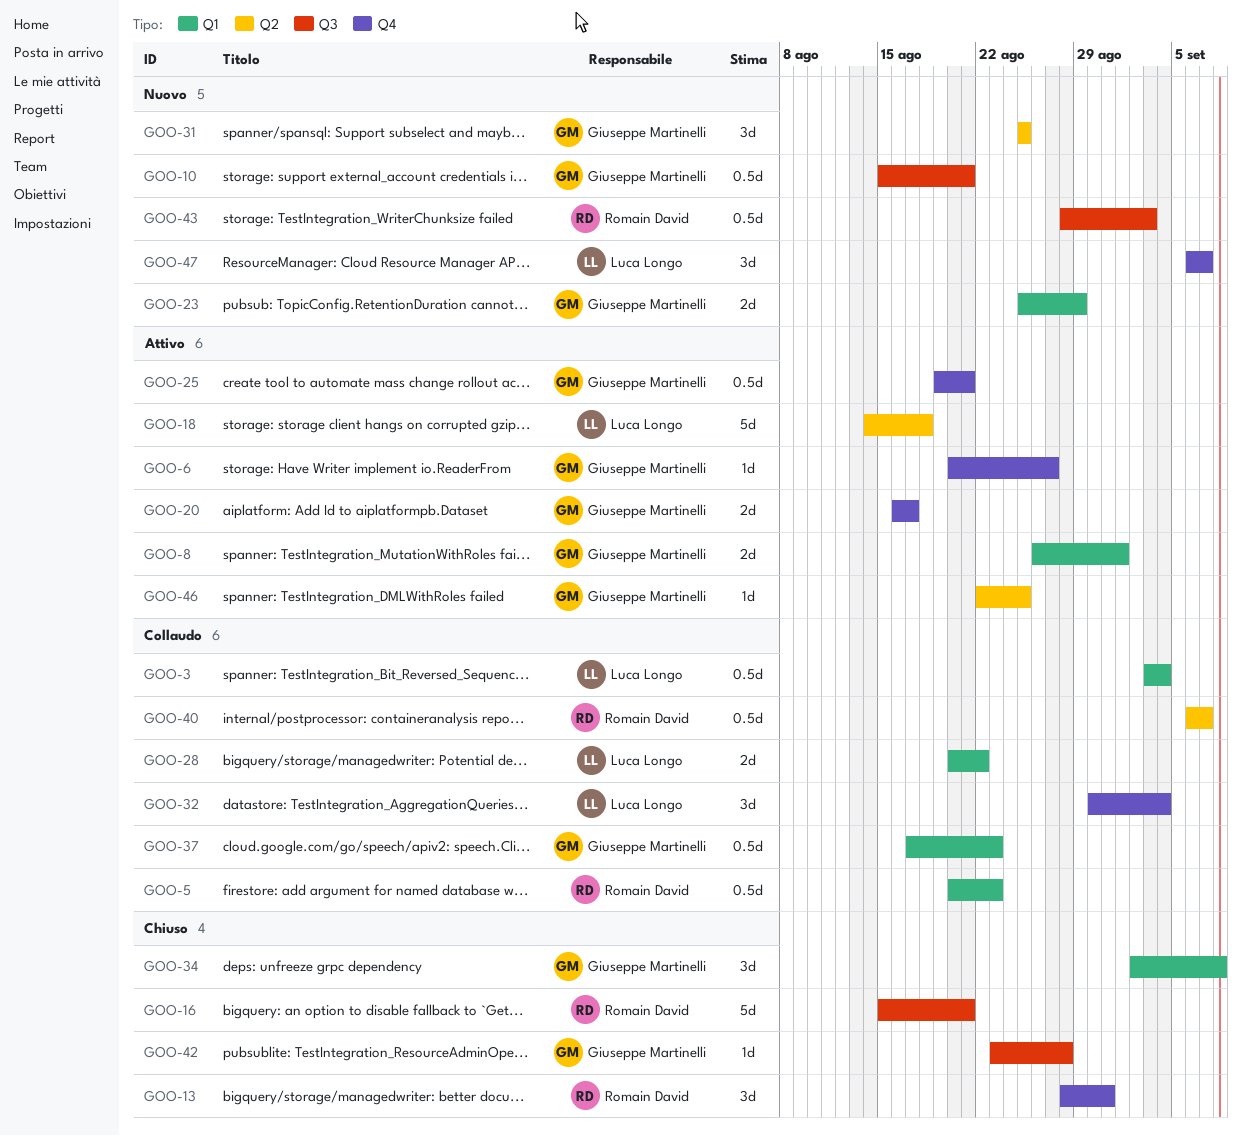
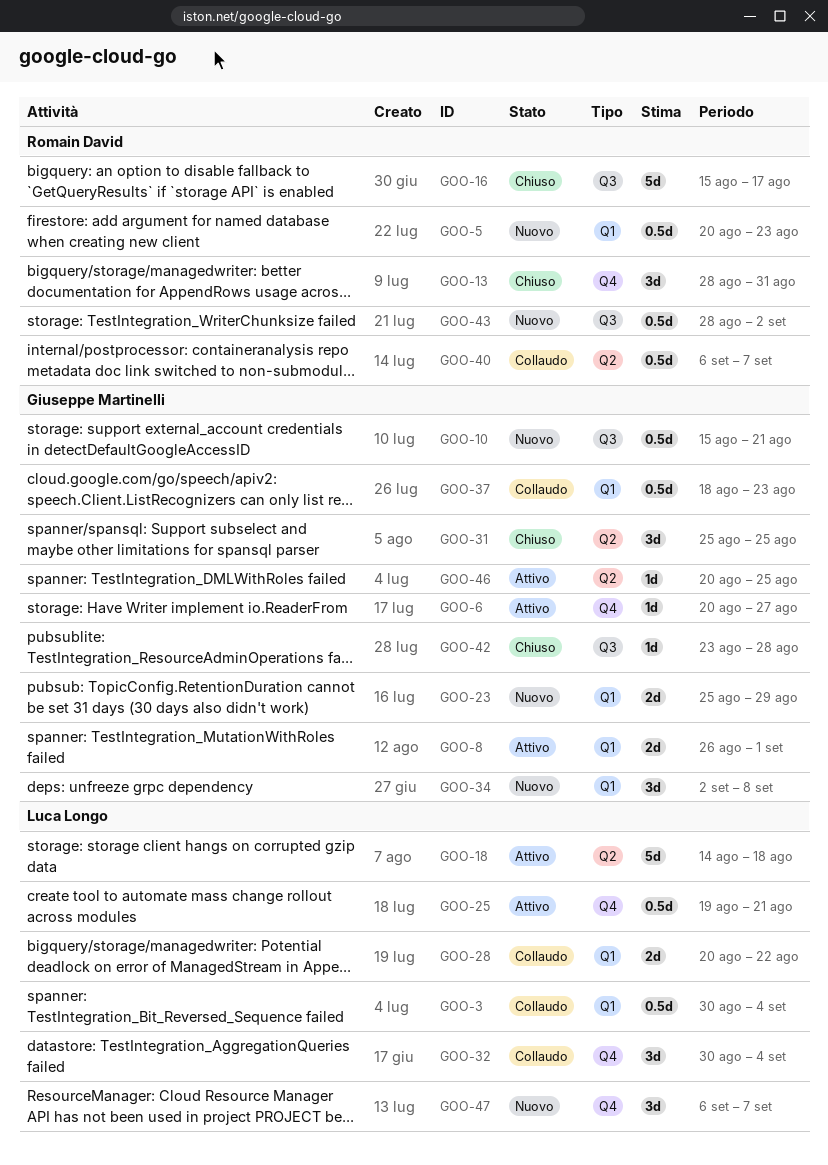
GOO-3, start: Sep 3 -> Aug 30
GOO-5, status: Collaudo -> Nuovo
GOO-16, due: Aug 21 -> Aug 17
GOO-20: present -> none
GOO-25, owner: Giuseppe Martinelli -> Luca Longo
GOO-31, status: Nuovo -> Chiuso
GOO-34, status: Chiuso -> Nuovo
GOO-37, start: Aug 17 -> Aug 18
GOO-43, due: Sep 3 -> Sep 2
GOO-46, start: Aug 22 -> Aug 20

